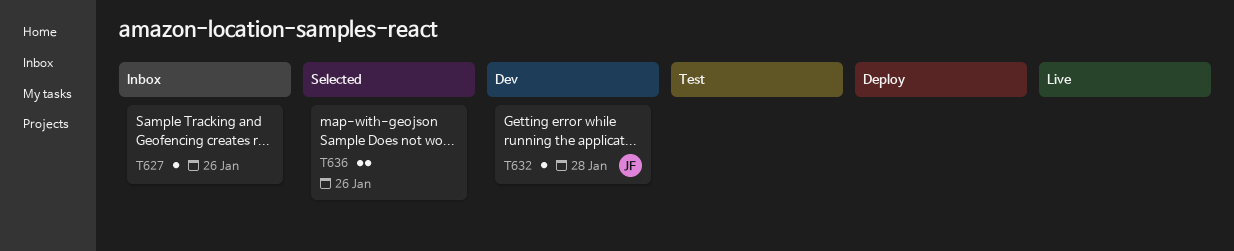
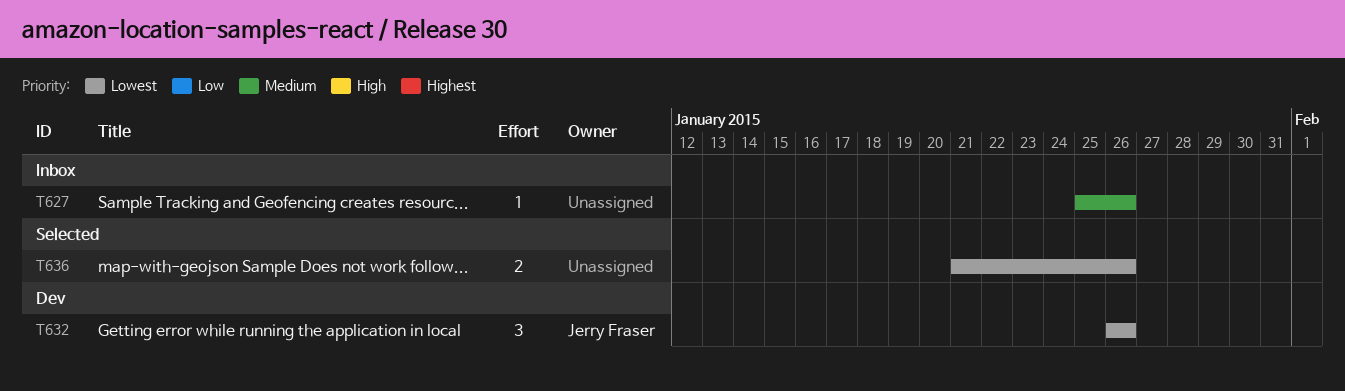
T632, estimate: 1 -> 3
T632, due: Jan 28 -> Jan 26

